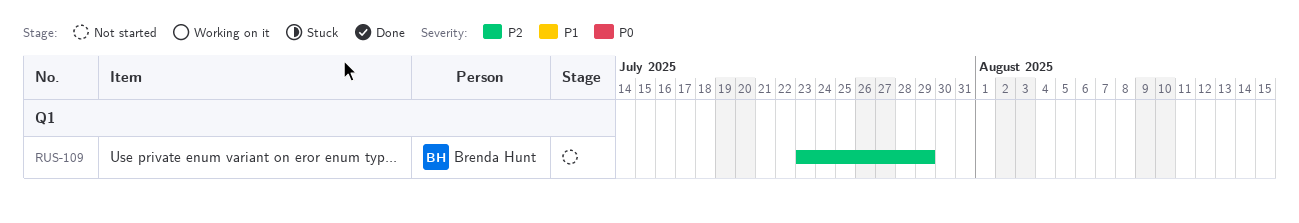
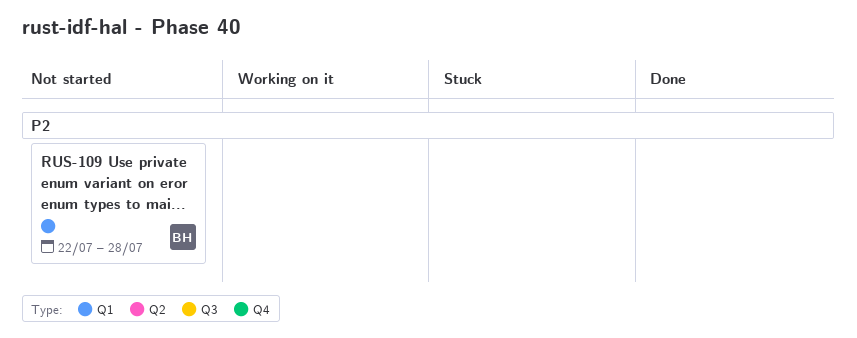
RUS-109, start: Jul 23 -> Jul 22
RUS-109, due: Jul 29 -> Jul 28

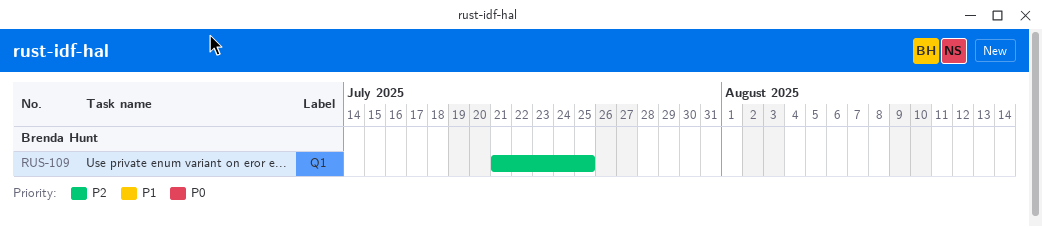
RUS-109, start: Jul 22 -> Jul 21
RUS-109, due: Jul 28 -> Jul 25

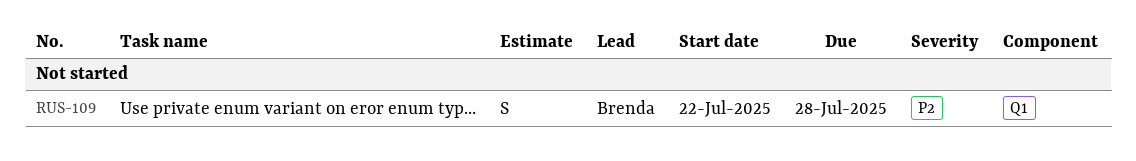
RUS-109, start: Jul 21 -> Jul 22
RUS-109, due: Jul 25 -> Jul 28

